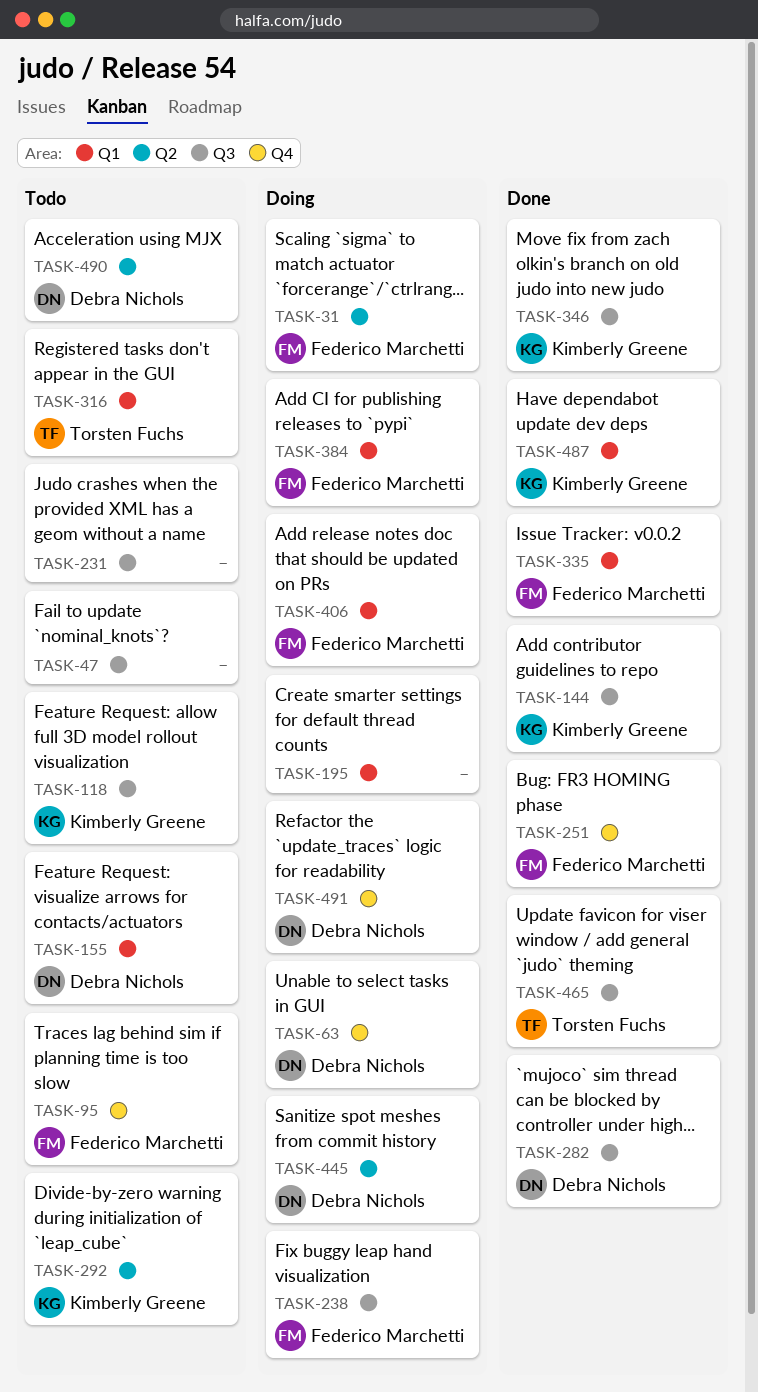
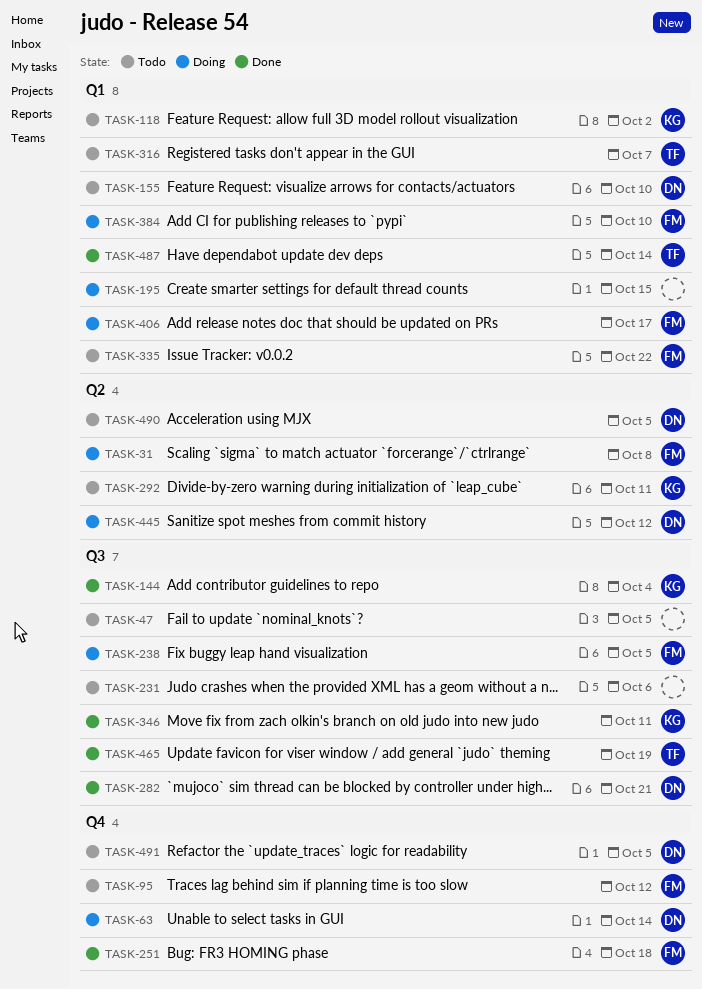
TASK-118, label: Q3 -> Q1
TASK-335, status: Done -> Todo
TASK-487, owner: Kimberly Greene -> Torsten Fuchs
TASK-491, status: Doing -> Todo

